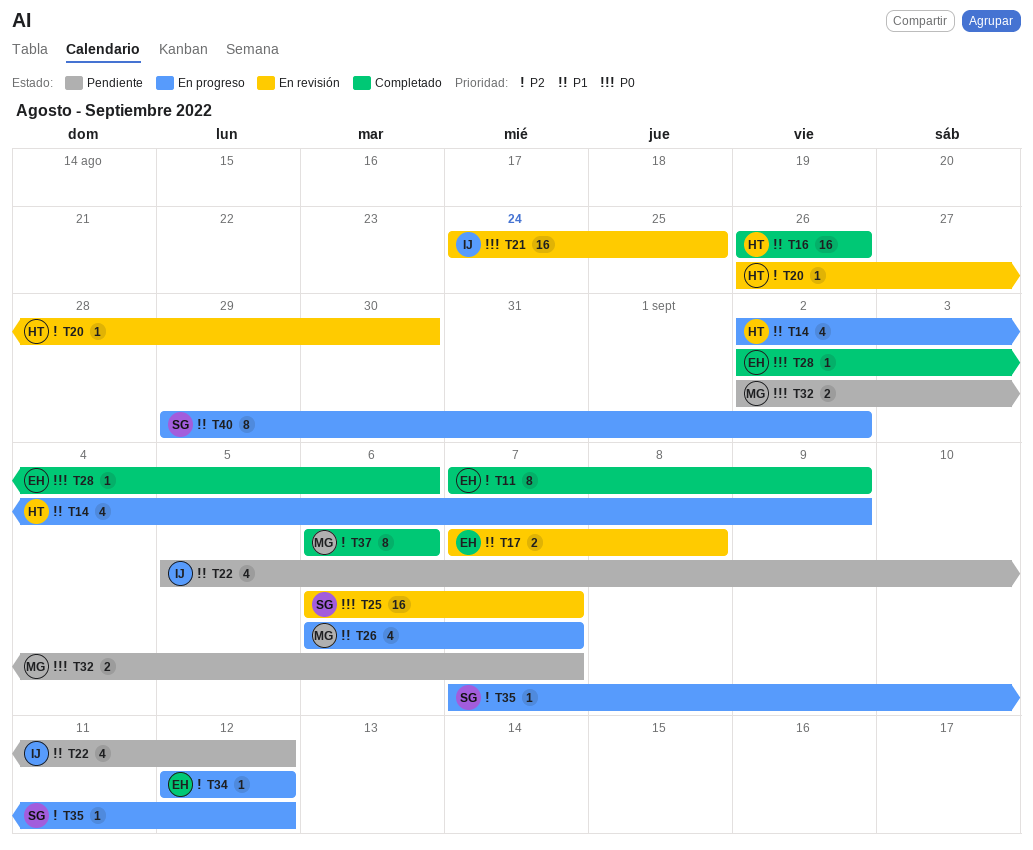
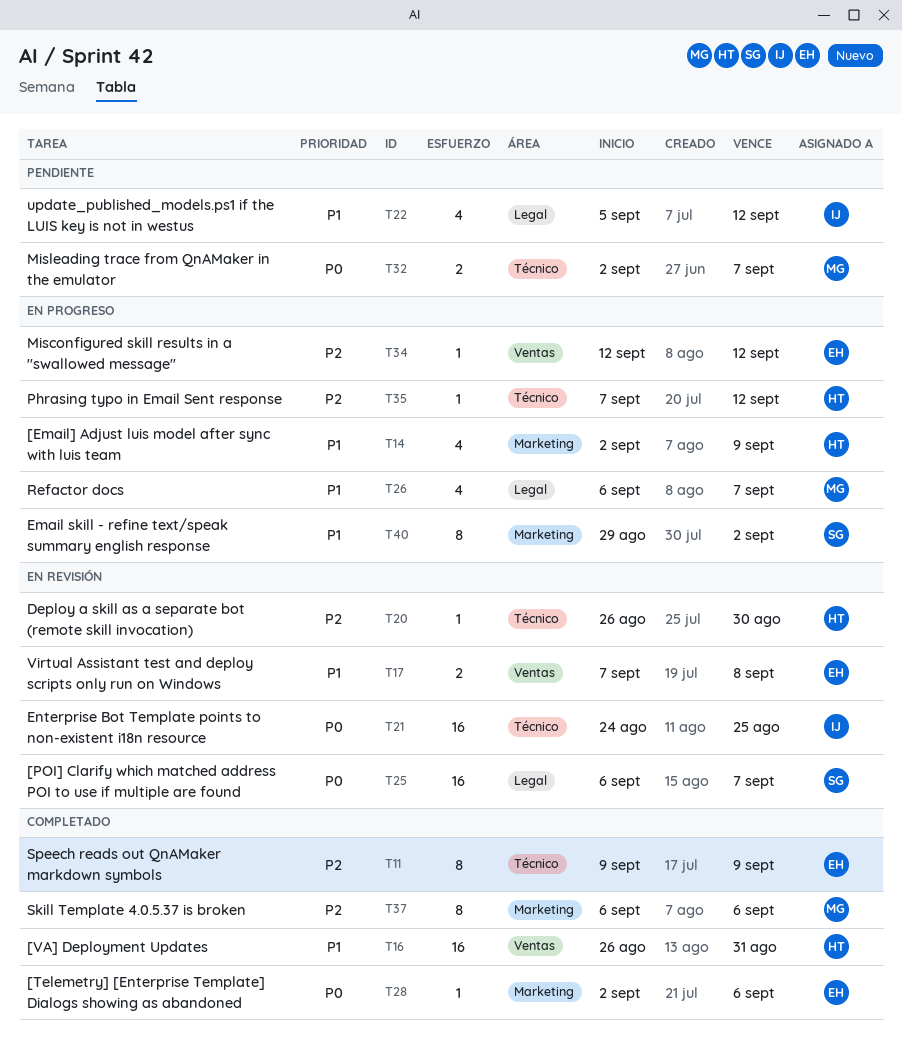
T11, start: Sep 7 -> Sep 9
T16, due: Aug 26 -> Aug 31
T35, owner: SG -> HT

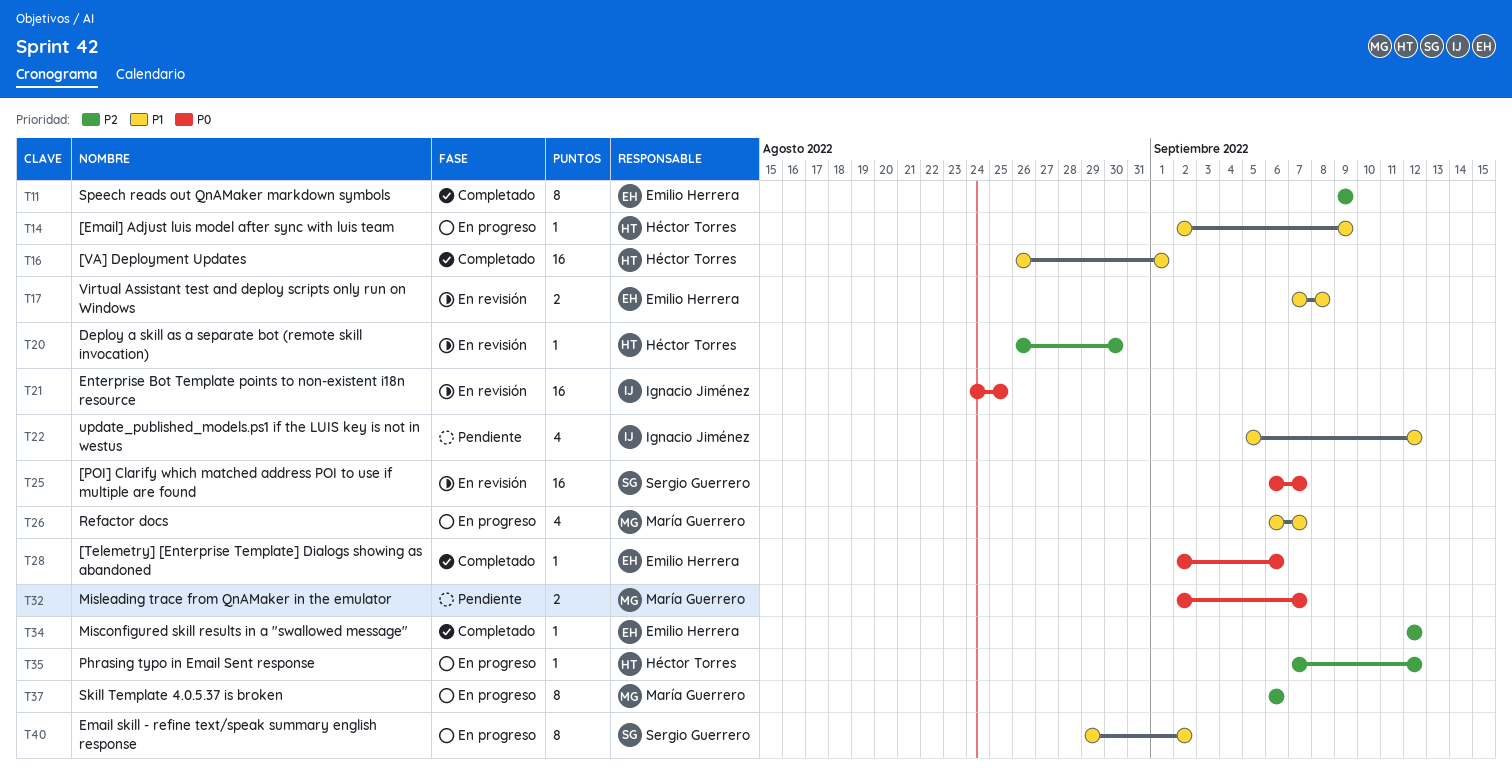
T14, estimate: 4 -> 1
T16, due: Aug 31 -> Sep 1
T34, status: En progreso -> Completado
T37, status: Completado -> En progreso

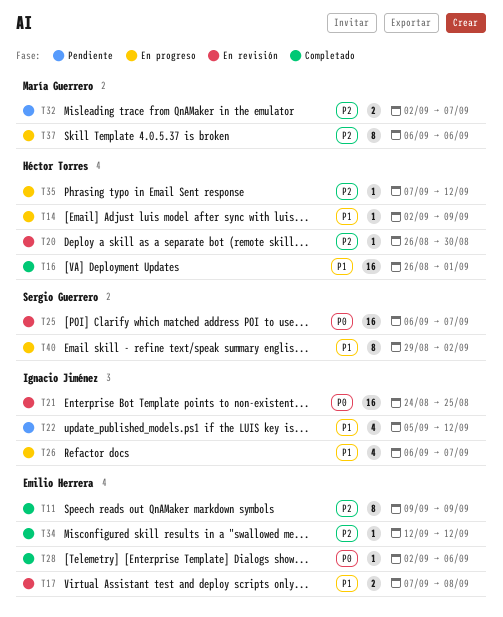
T26, owner: María Guerrero -> Ignacio Jiménez
T32, priority: P0 -> P2

